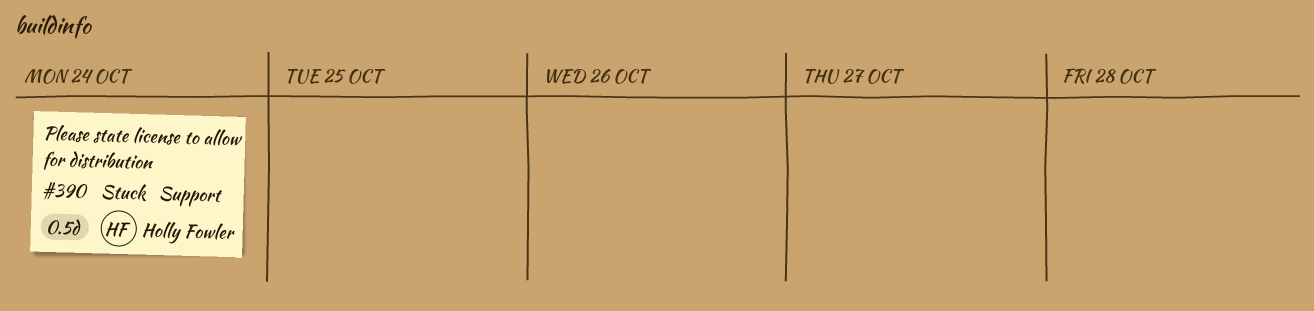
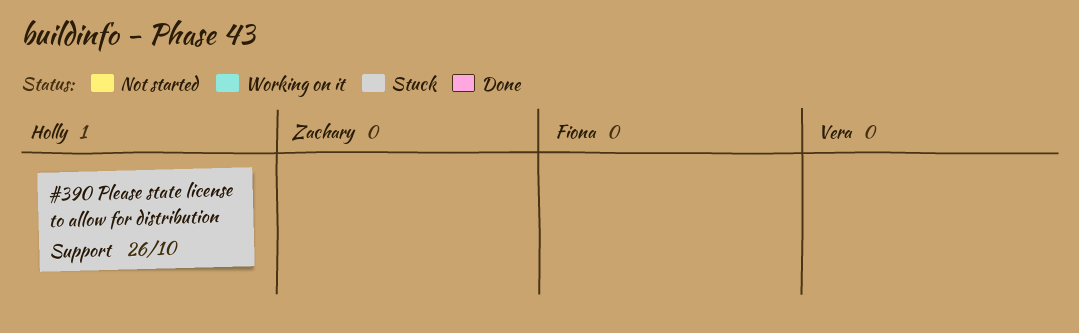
#390, due: Oct 24 -> Oct 26

